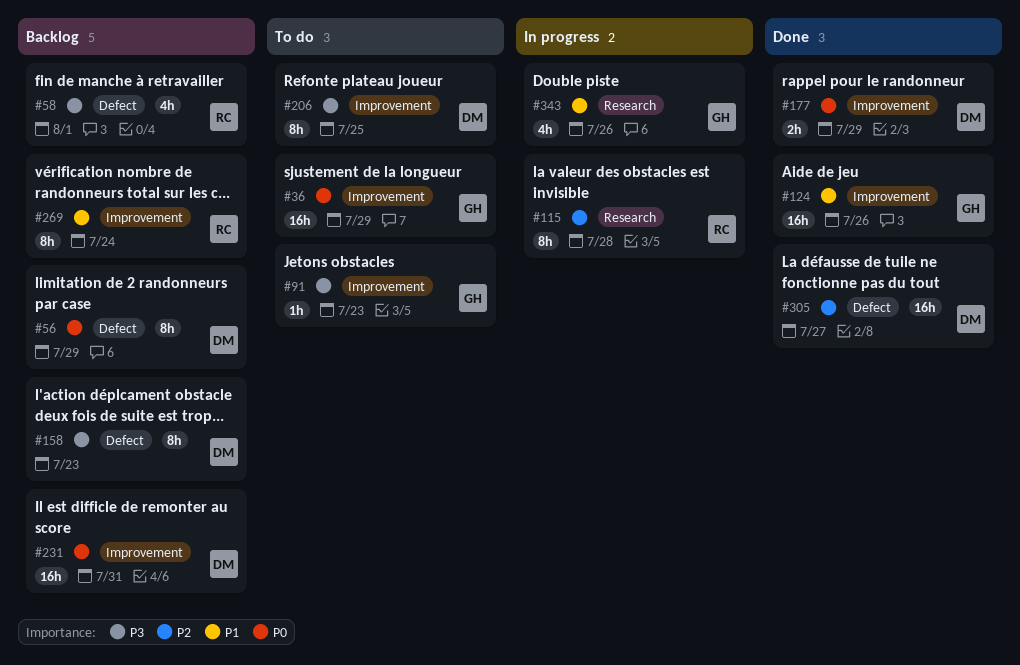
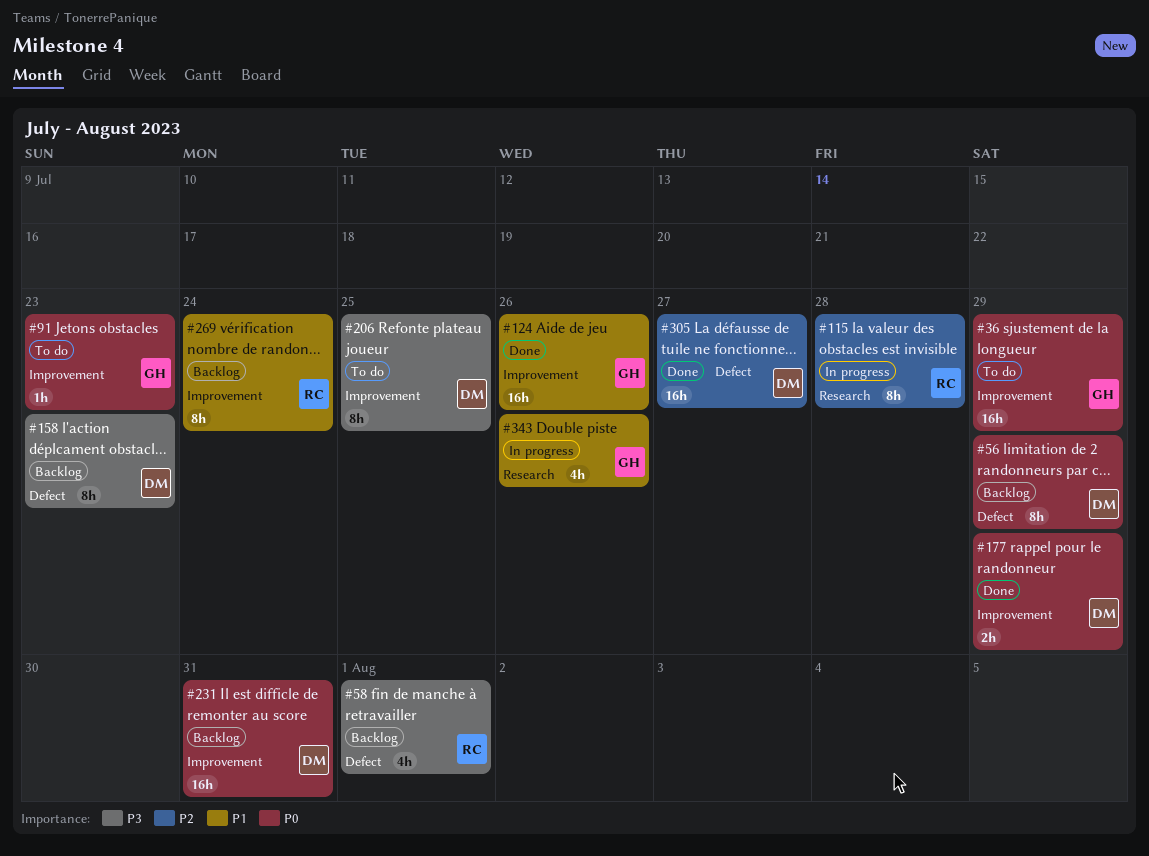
#91, priority: P3 -> P0

